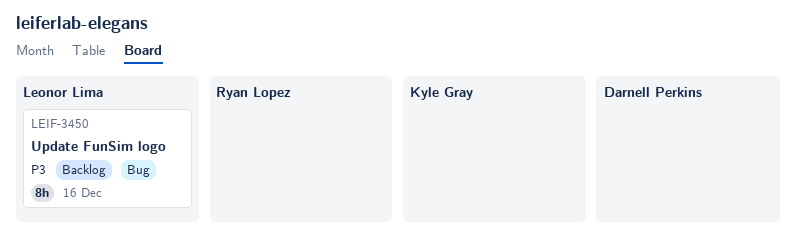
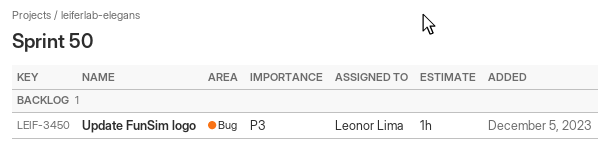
LEIF-3450, estimate: 8h -> 1h

